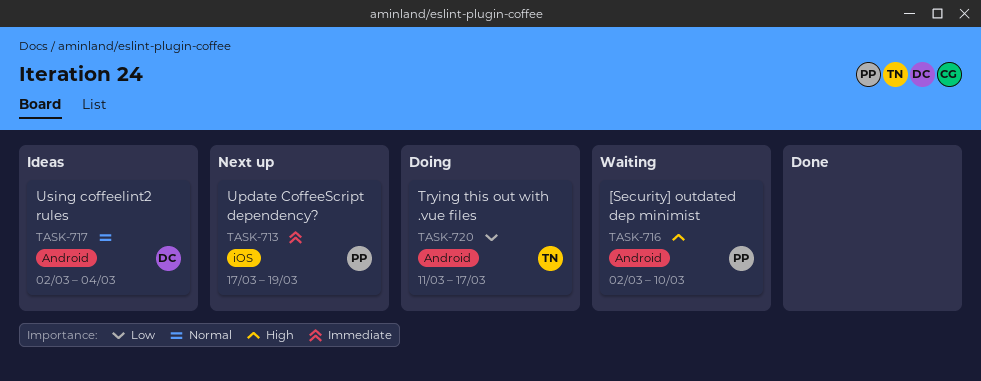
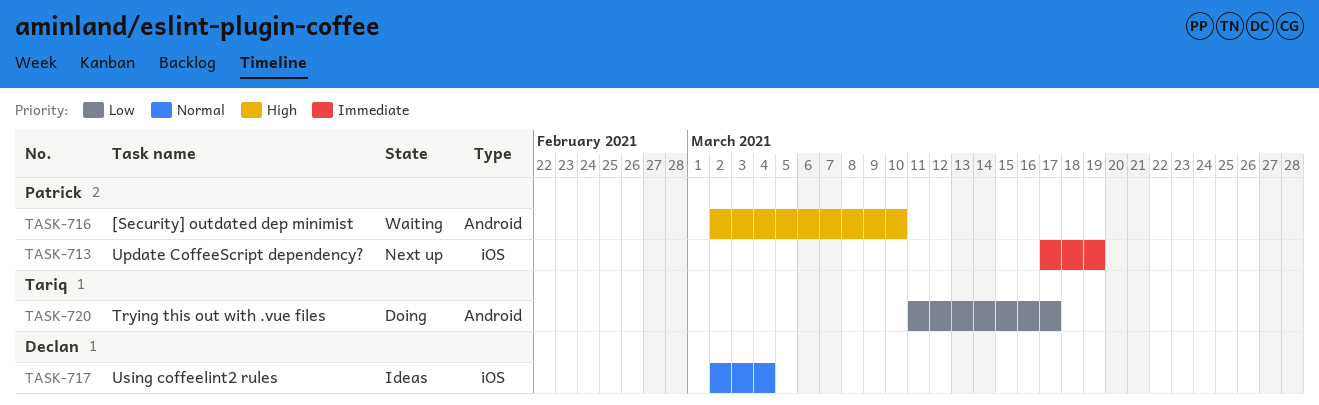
TASK-717, label: Android -> iOS

